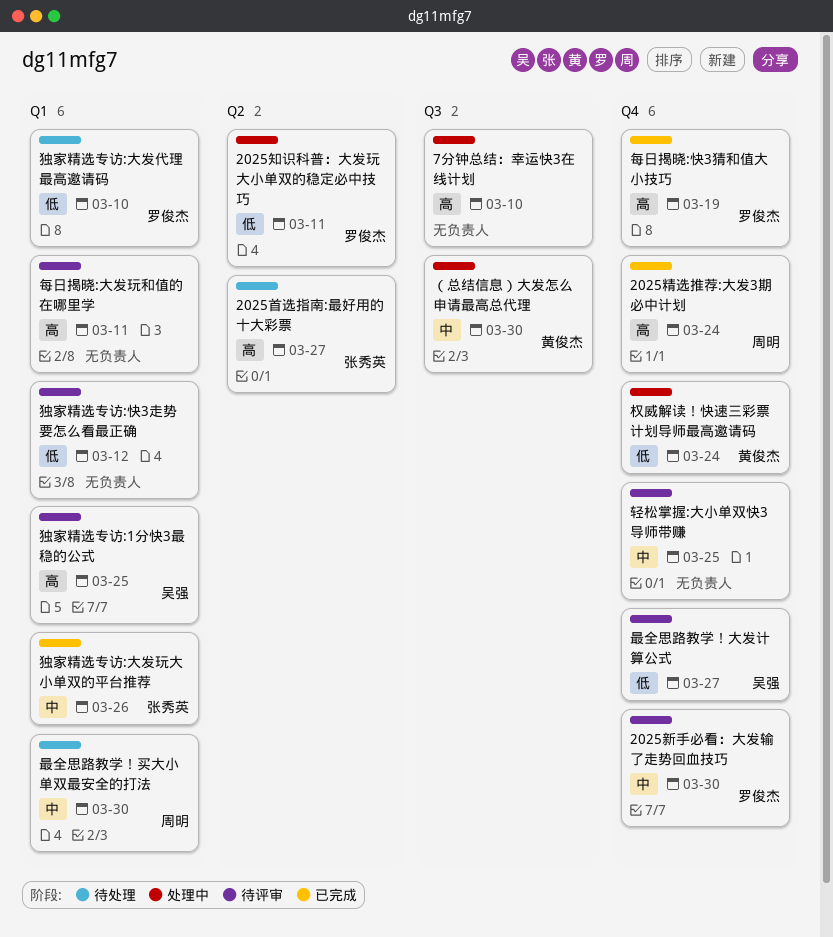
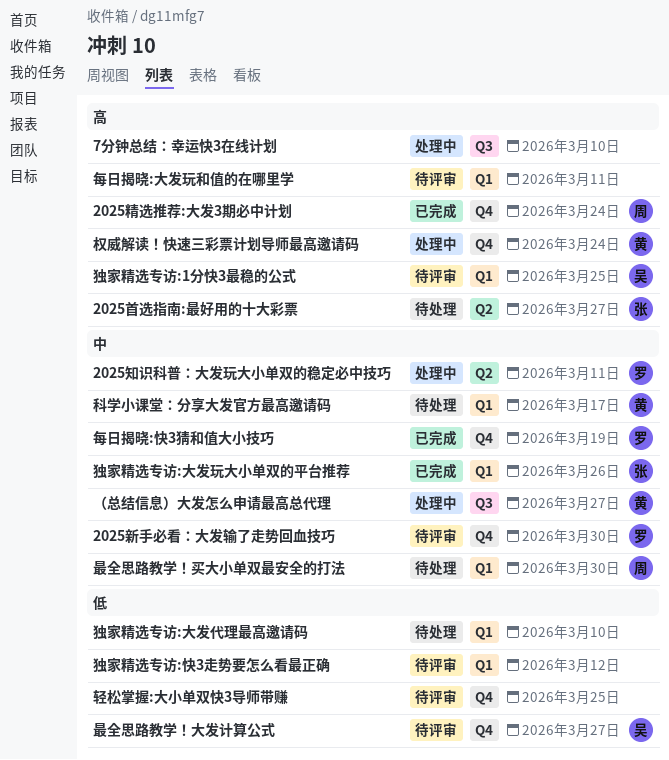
2025知识科普：大发玩大小单双的稳定必中技巧, priority: 低 -> 中
权威解读！快速三彩票计划导师最高邀请码, priority: 低 -> 高
每日揭晓:快3猜和值大小技巧, priority: 高 -> 中
独家精选专访:大发代理最高邀请码, owner: 罗俊杰 -> none
科学小课堂：分享大发官方最高邀请码: none -> present
轻松掌握:大小单双快3导师带赚, priority: 中 -> 低
（总结信息）大发怎么申请最高总代理, due: Mar 30 -> Mar 27

